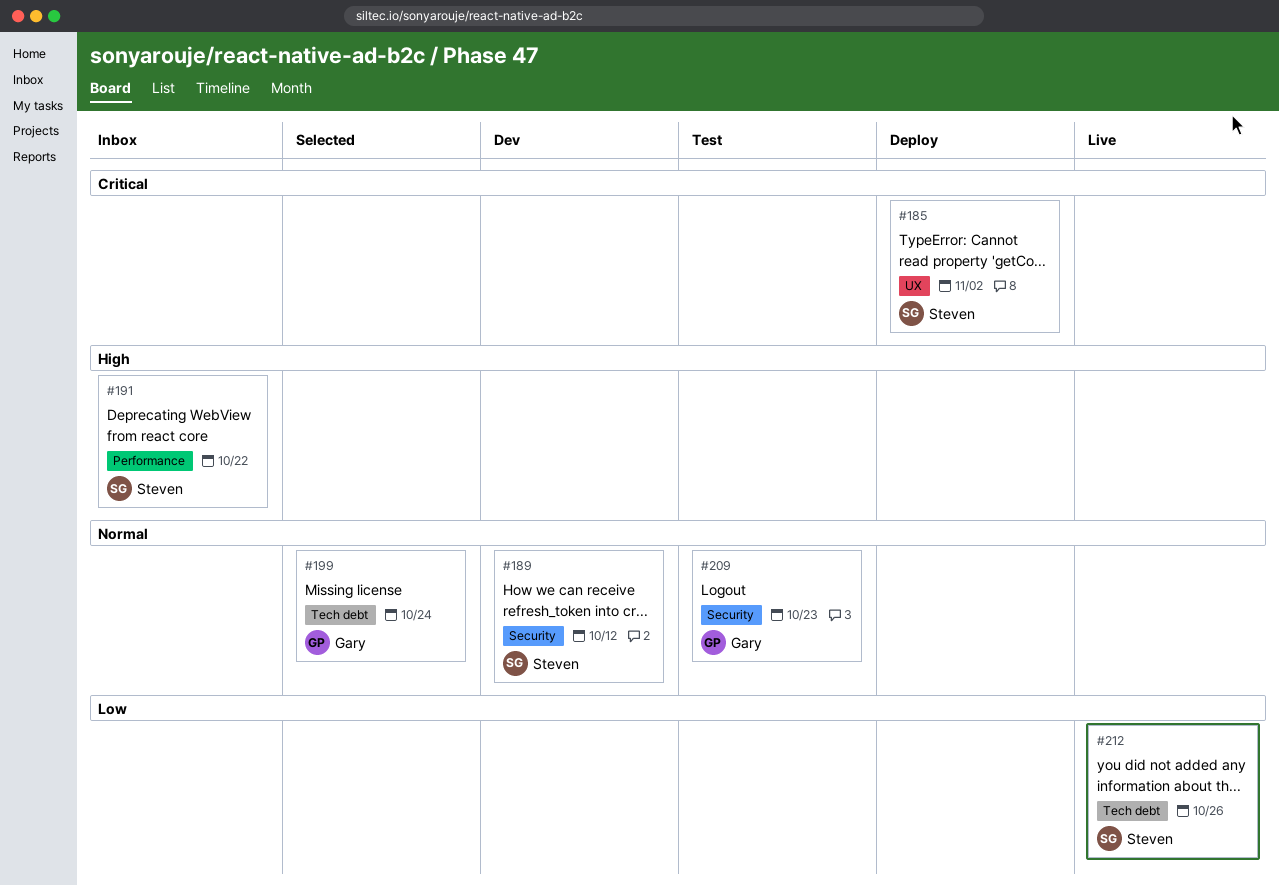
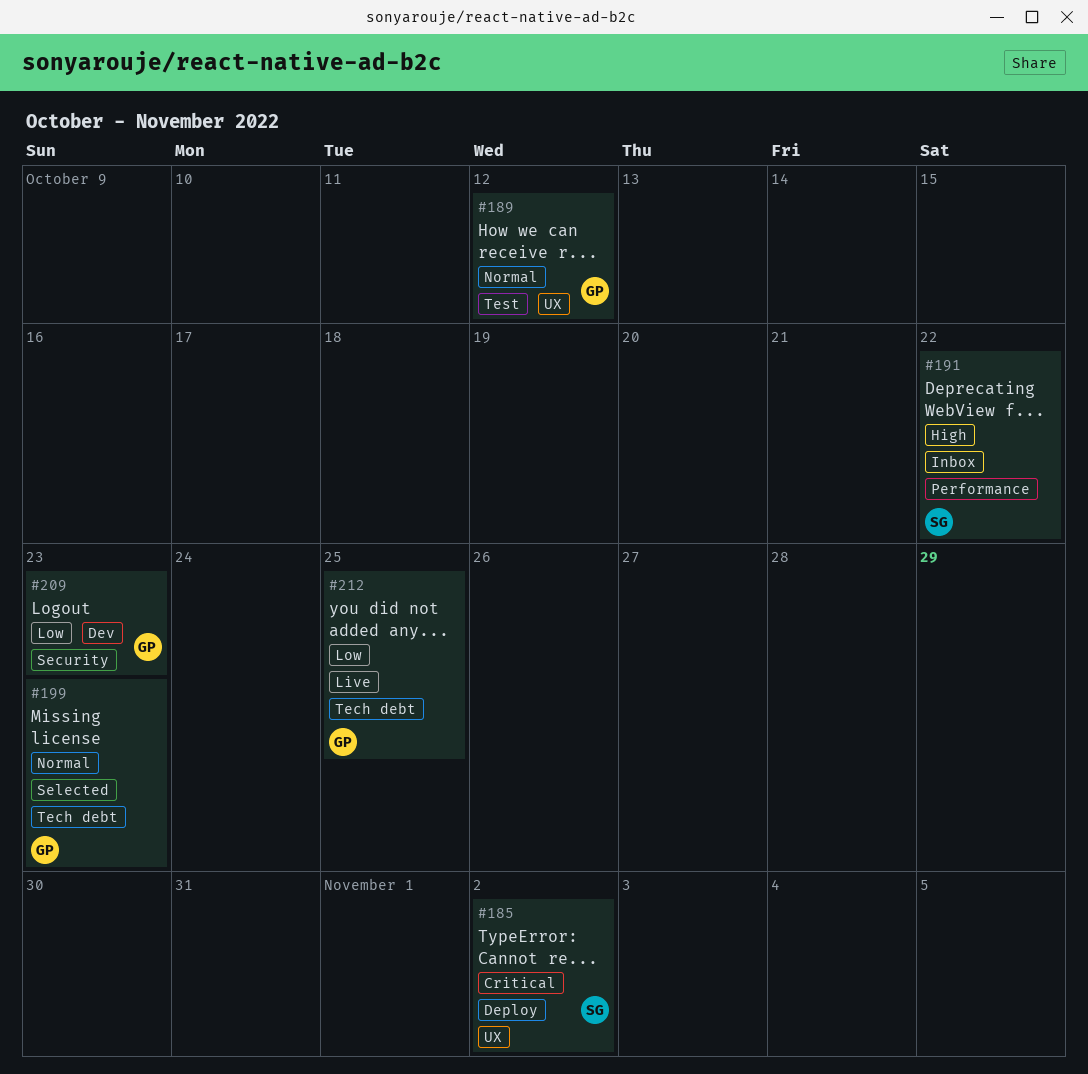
#189, status: Dev -> Test
#189, owner: Steven -> Gary
#189, label: Security -> UX
#199, due: Oct 24 -> Oct 23
#209, status: Test -> Dev
#209, priority: Normal -> Low
#212, owner: Steven -> Gary
#212, due: Oct 26 -> Oct 25

